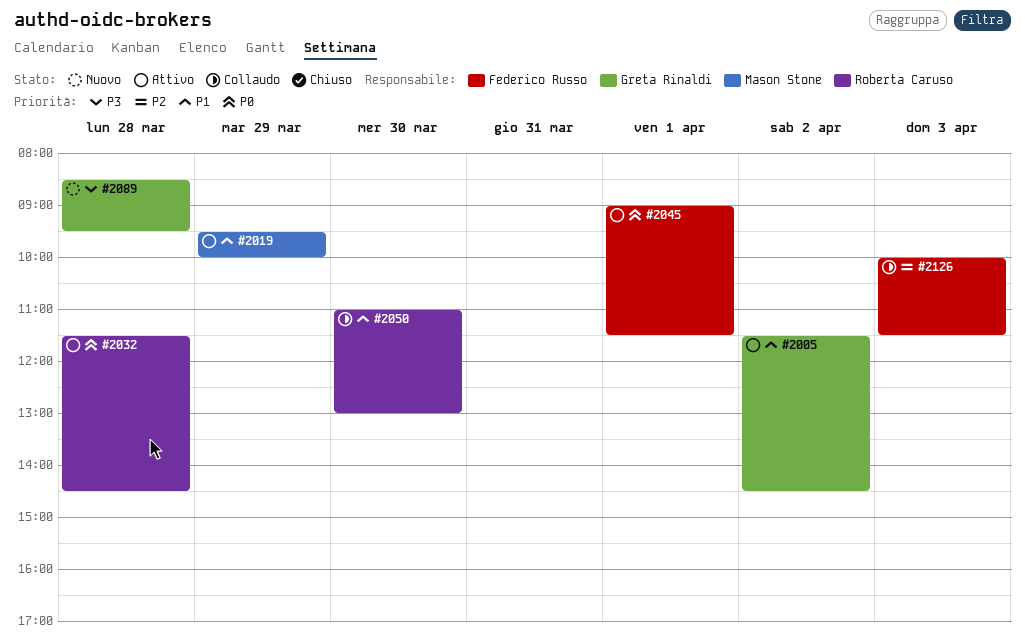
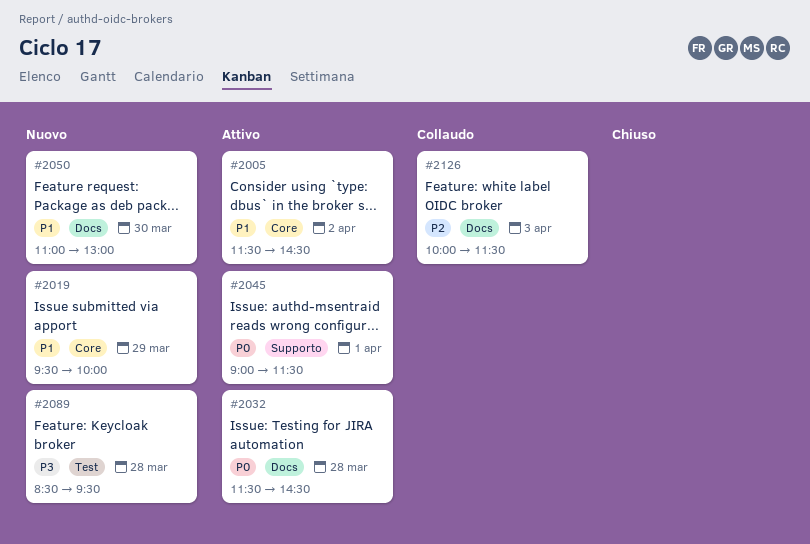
#2019, status: Attivo -> Nuovo
#2050, status: Collaudo -> Nuovo

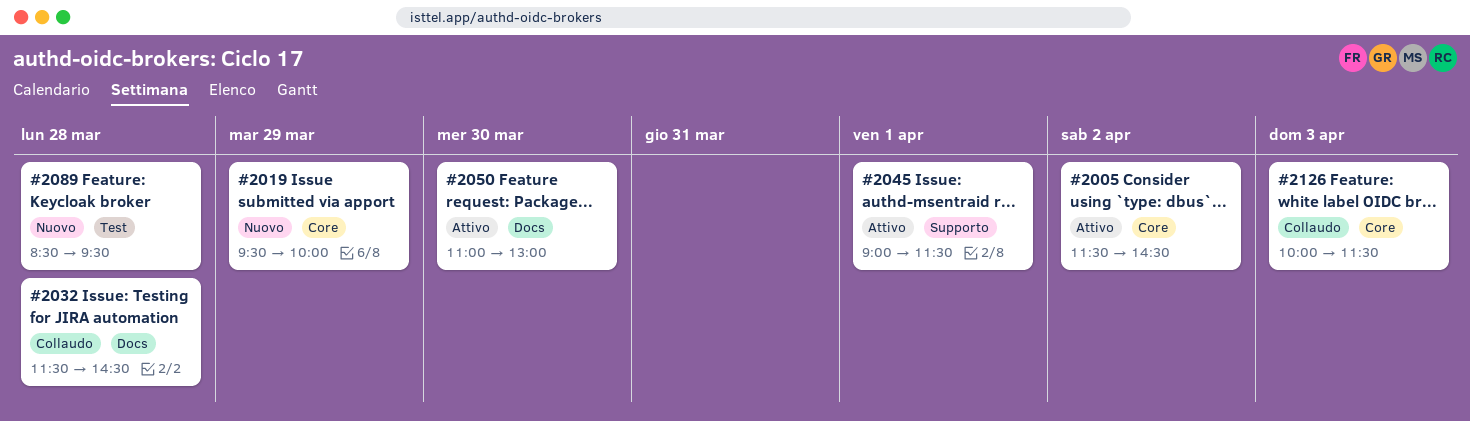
#2032, status: Attivo -> Collaudo
#2050, status: Nuovo -> Attivo
#2126, label: Docs -> Core

